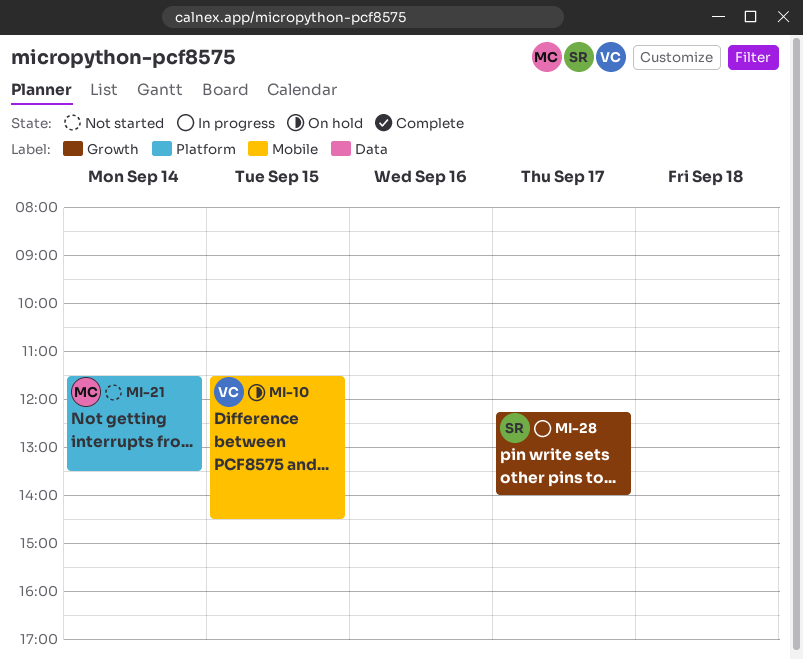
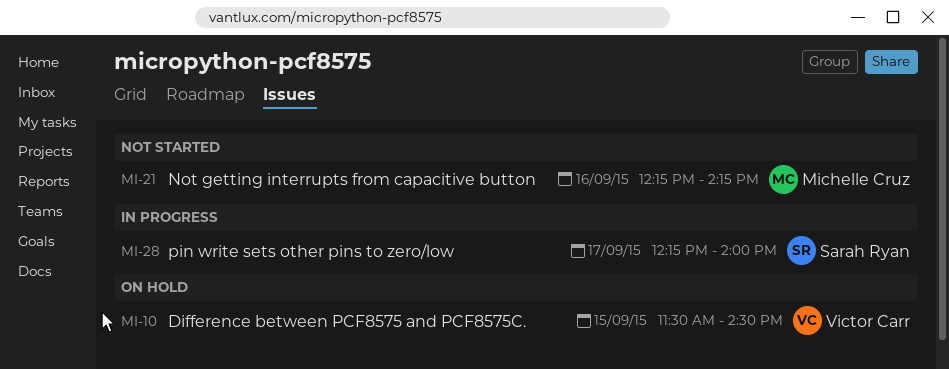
MI-21, day: Sep 14 -> Sep 16
MI-21, begins: 11:30 -> 12:15
MI-21, ends: 13:30 -> 14:15

